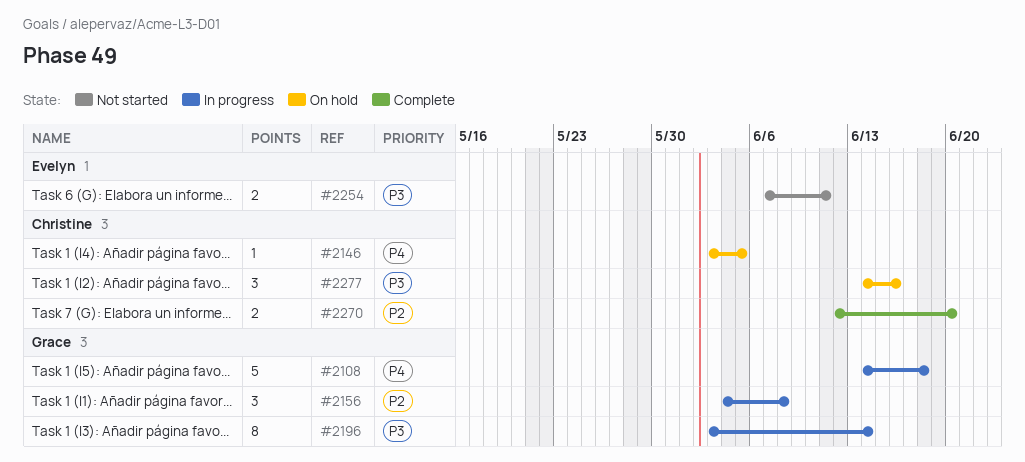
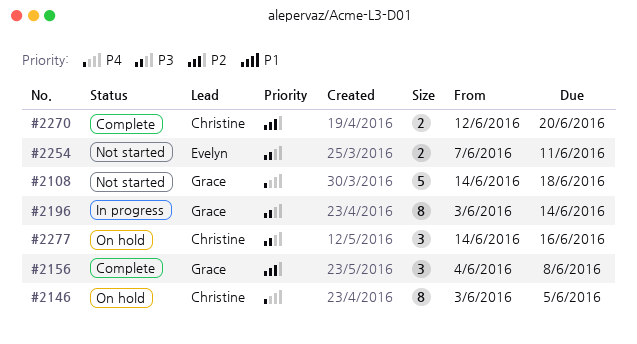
#2108, status: In progress -> Not started
#2146, estimate: 1 -> 8
#2156, status: In progress -> Complete

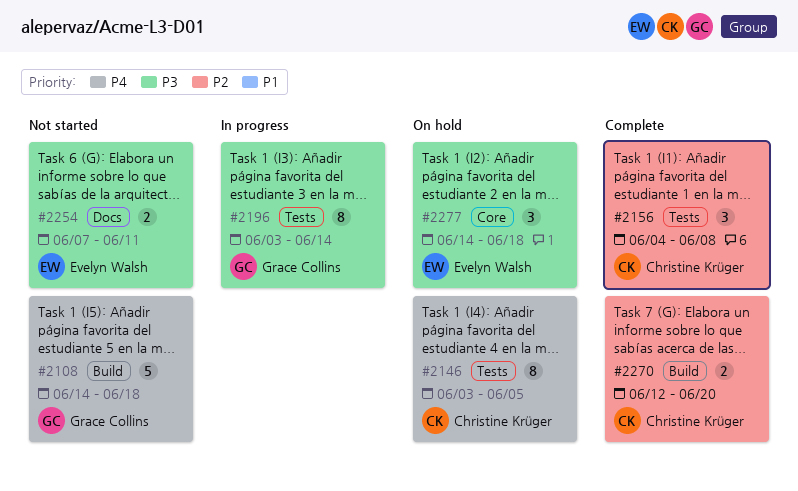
#2156, owner: Grace Collins -> Christine Krüger
#2277, owner: Christine Krüger -> Evelyn Walsh
#2277, due: Jun 16 -> Jun 18

